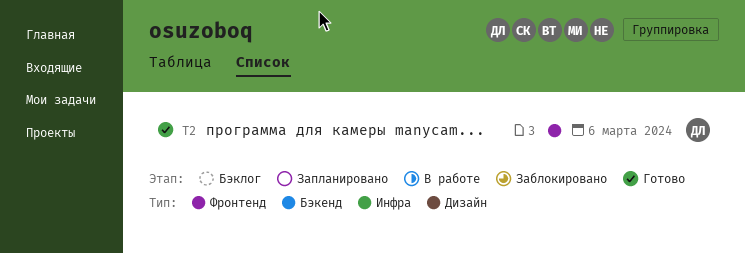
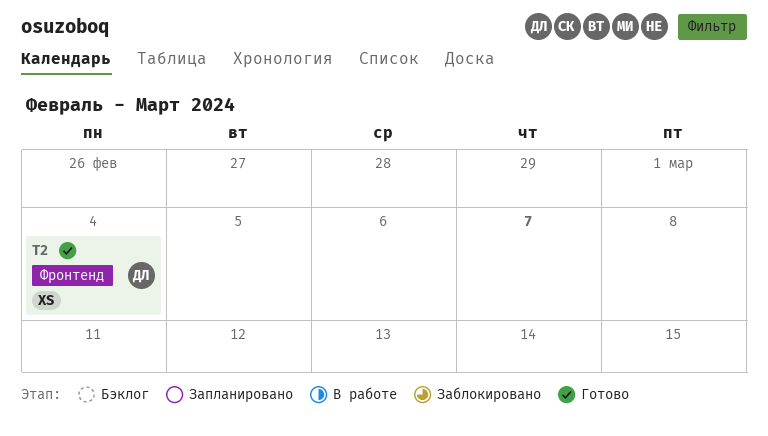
T2, due: Mar 6 -> Mar 4

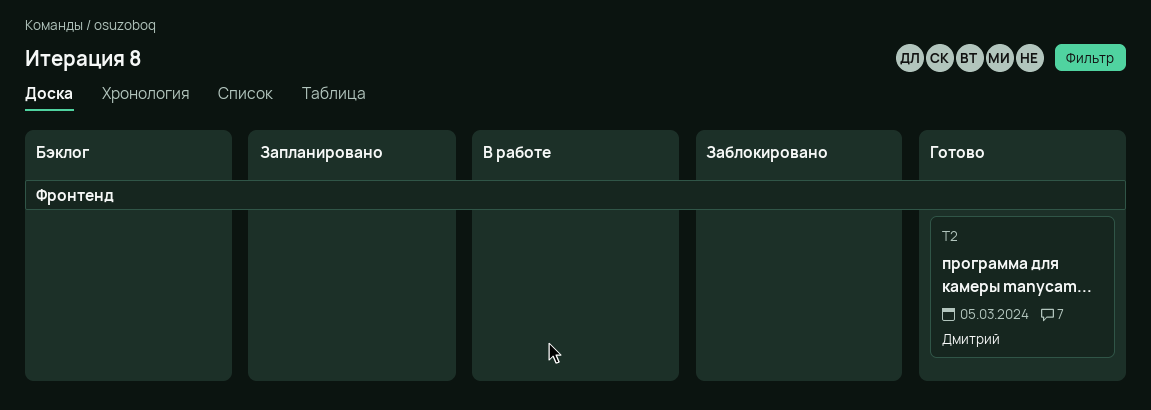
T2, due: Mar 4 -> Mar 5

